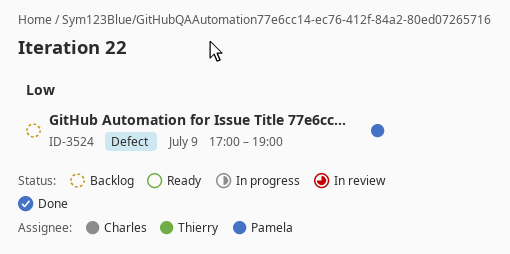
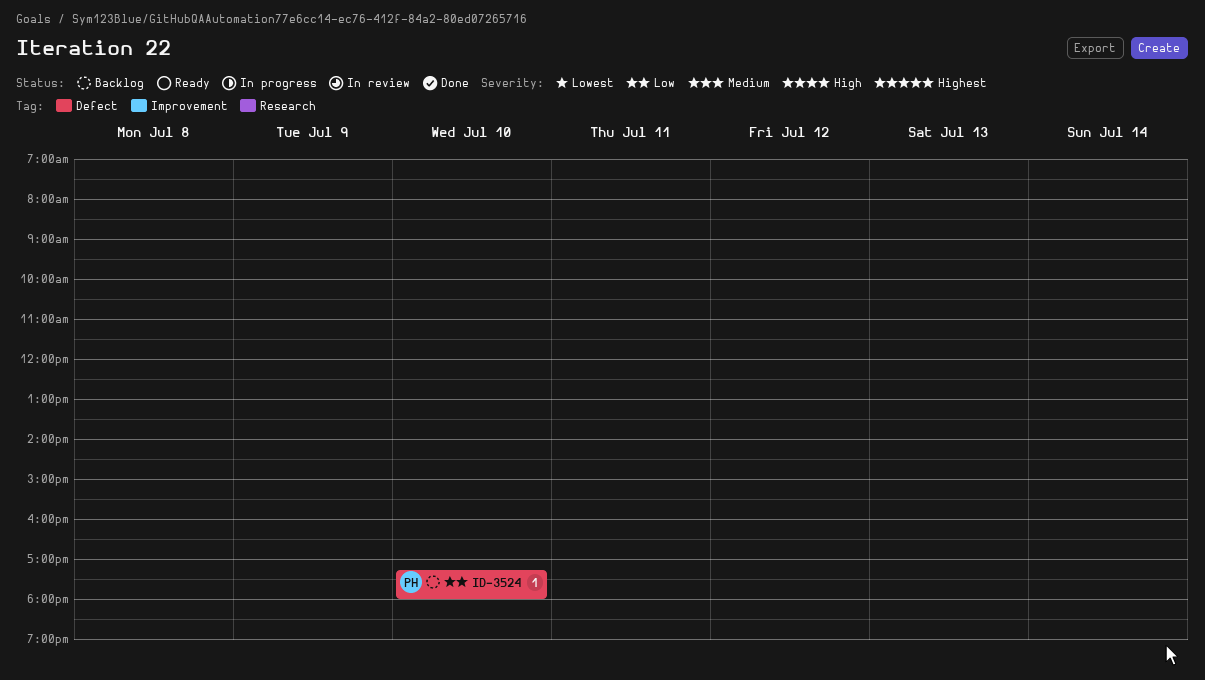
ID-3524, day: Jul 9 -> Jul 10
ID-3524, begins: 17:00 -> 17:15
ID-3524, ends: 19:00 -> 18:00

